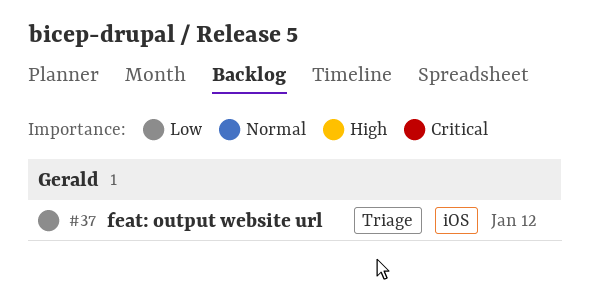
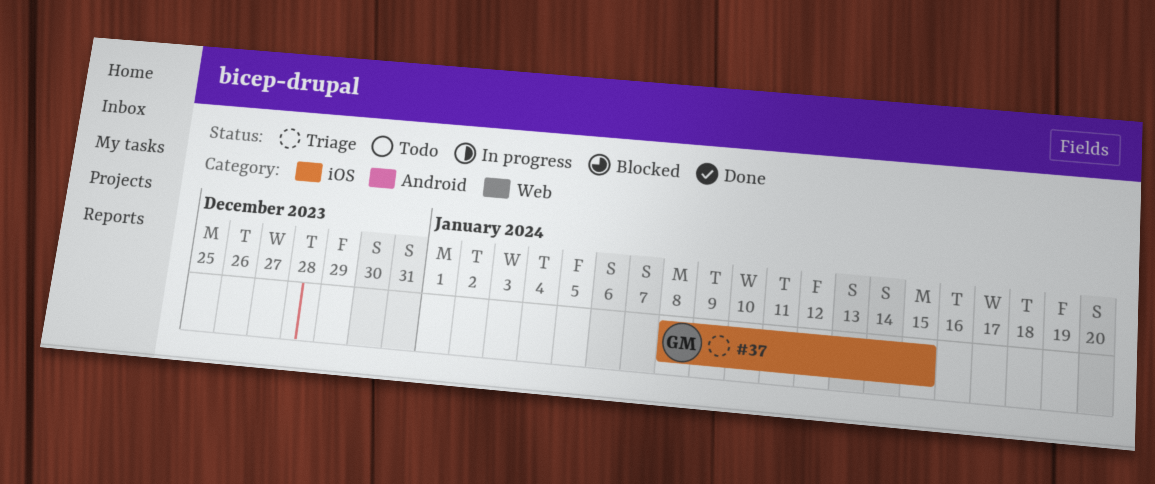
#37, due: Jan 12 -> Jan 15

